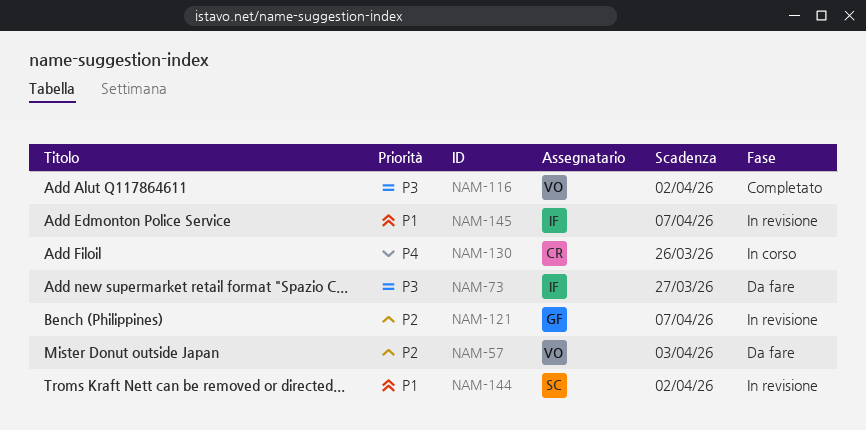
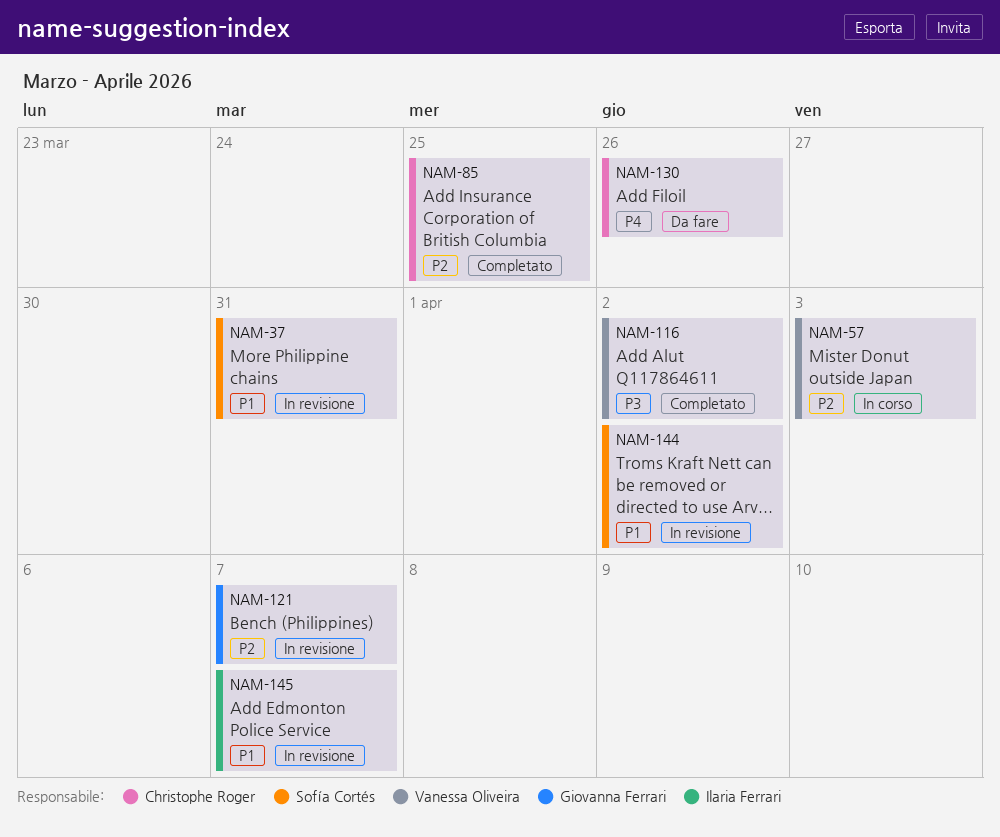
NAM-37: none -> present
NAM-57, status: Da fare -> In corso
NAM-73: present -> none
NAM-85: none -> present
NAM-130, status: In corso -> Da fare

